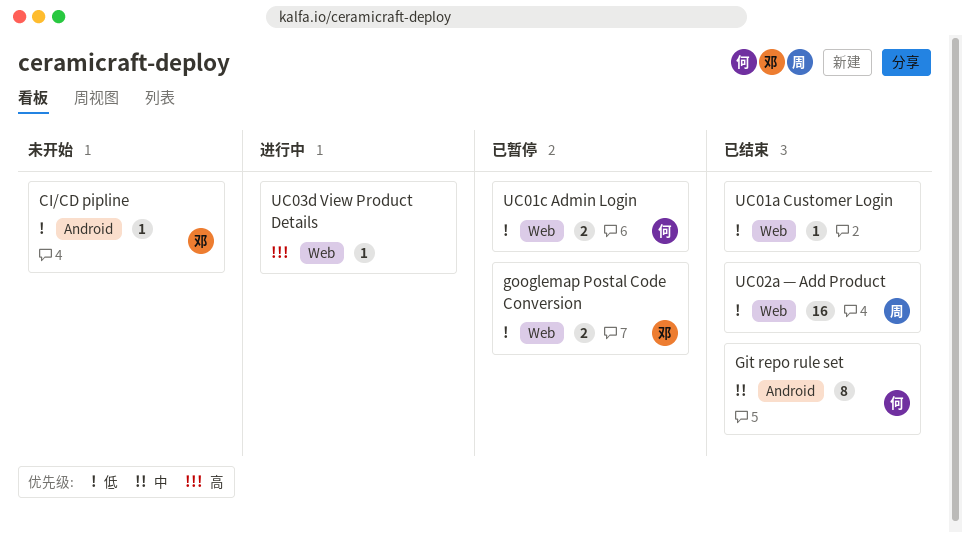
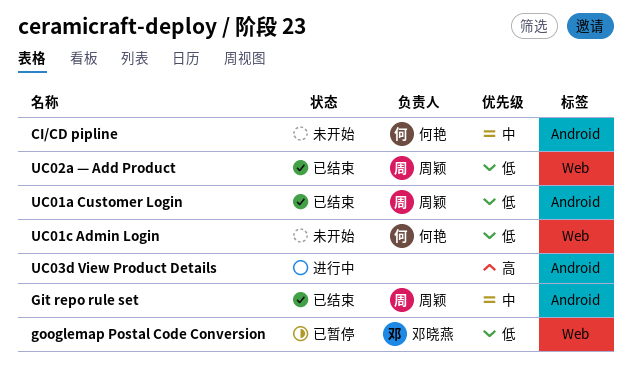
CI/CD pipline, owner: 邓晓燕 -> 何艳
CI/CD pipline, priority: 低 -> 中
Git repo rule set, owner: 何艳 -> 周颖
UC01a Customer Login, owner: none -> 周颖
UC01a Customer Login, label: Web -> Android
UC01c Admin Login, status: 已暂停 -> 未开始
UC03d View Product Details, label: Web -> Android

